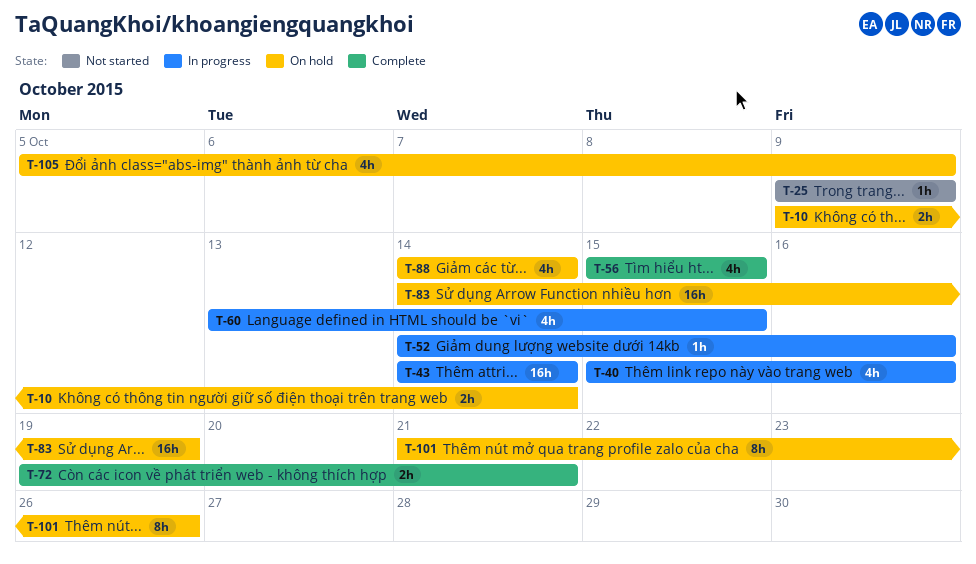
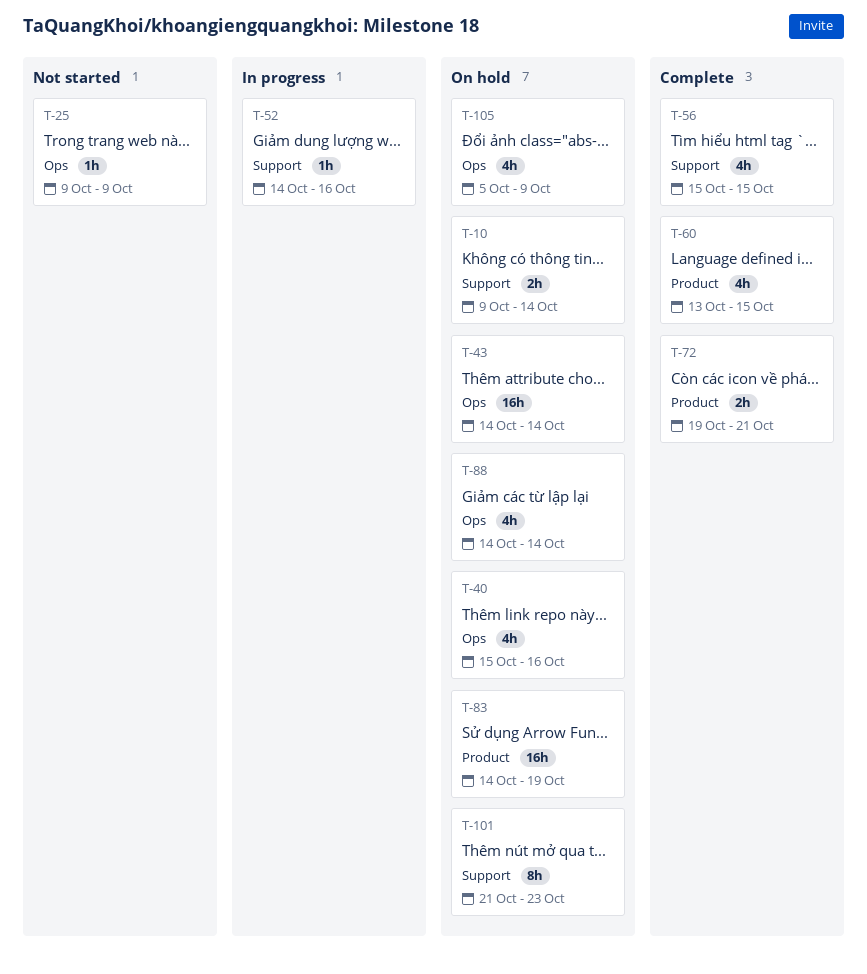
T-40, status: In progress -> On hold
T-43, status: In progress -> On hold
T-60, status: In progress -> Complete
T-101, due: Oct 26 -> Oct 23

